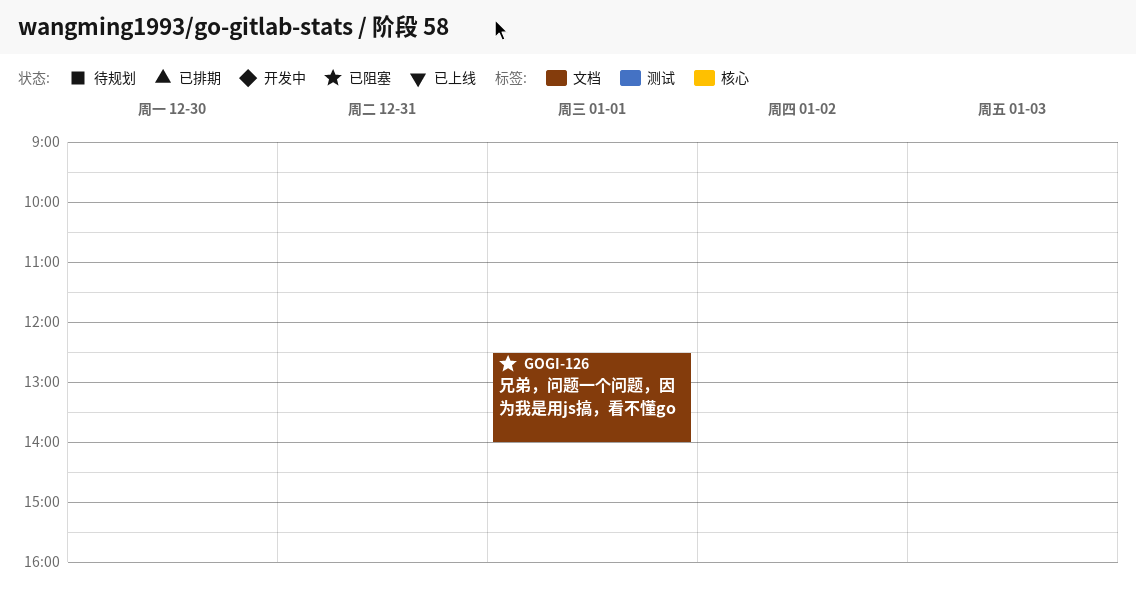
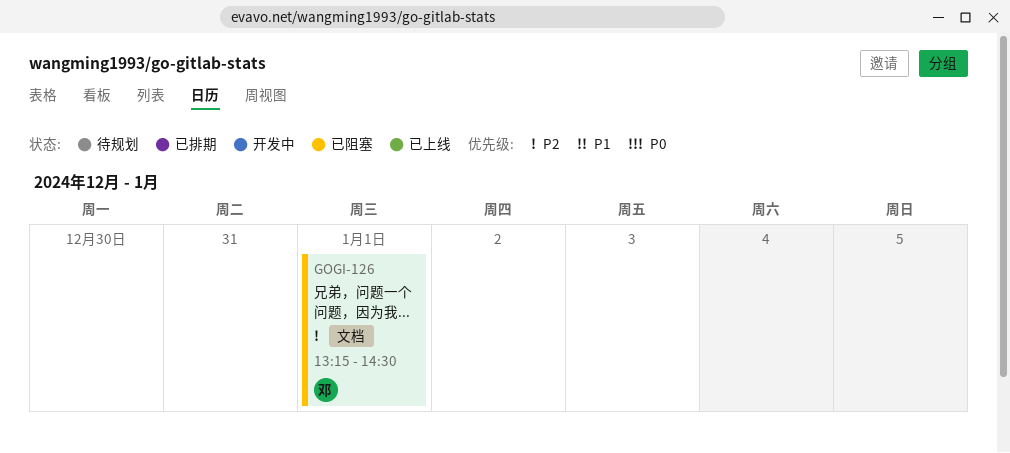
GOGI-126, begins: 12:30 -> 13:15
GOGI-126, ends: 14:00 -> 14:30

